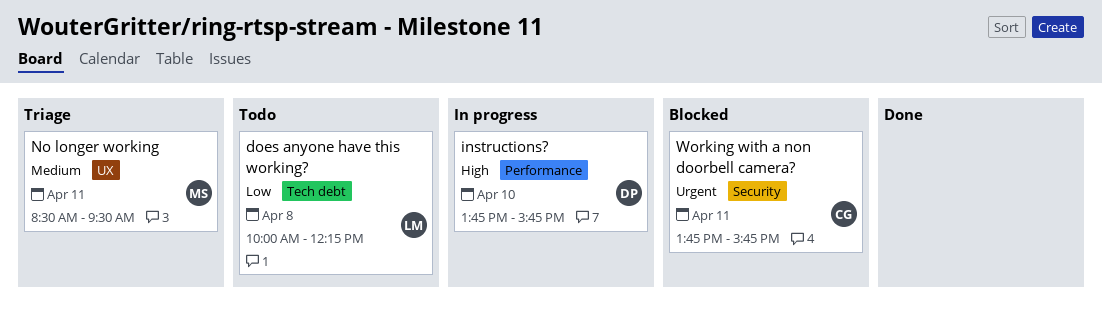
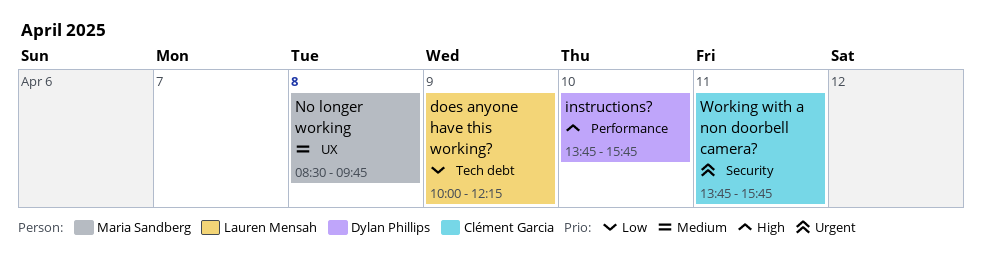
does anyone have this working?, day: Apr 8 -> Apr 9
No longer working, day: Apr 11 -> Apr 8
No longer working, ends: 09:30 -> 09:45

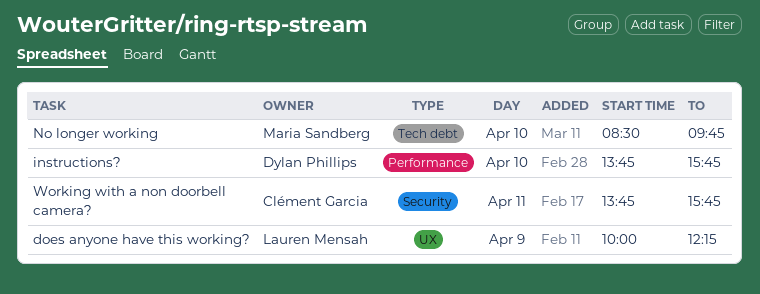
does anyone have this working?, label: Tech debt -> UX
No longer working, label: UX -> Tech debt
No longer working, day: Apr 8 -> Apr 10

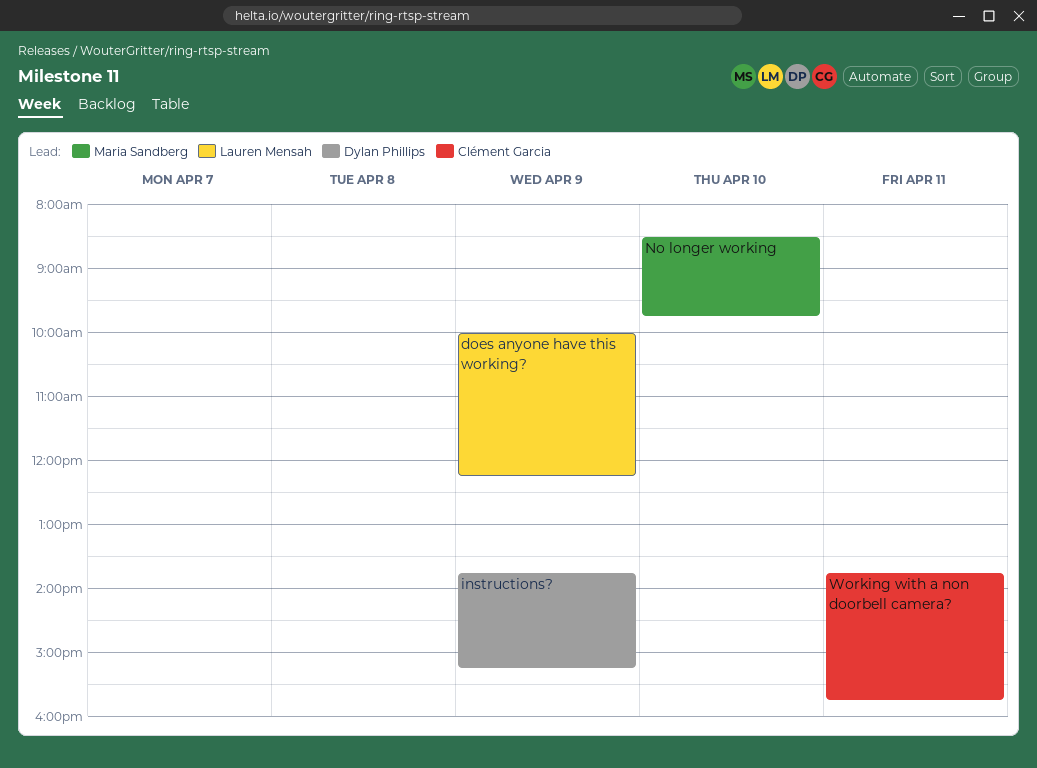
instructions?, day: Apr 10 -> Apr 9
instructions?, ends: 15:45 -> 15:15

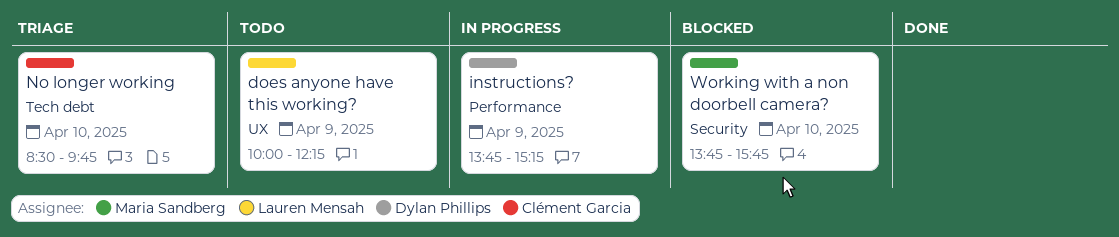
No longer working, owner: Maria Sandberg -> Clément Garcia
Working with a non doorbell camera?, owner: Clément Garcia -> Maria Sandberg
Working with a non doorbell camera?, day: Apr 11 -> Apr 10

